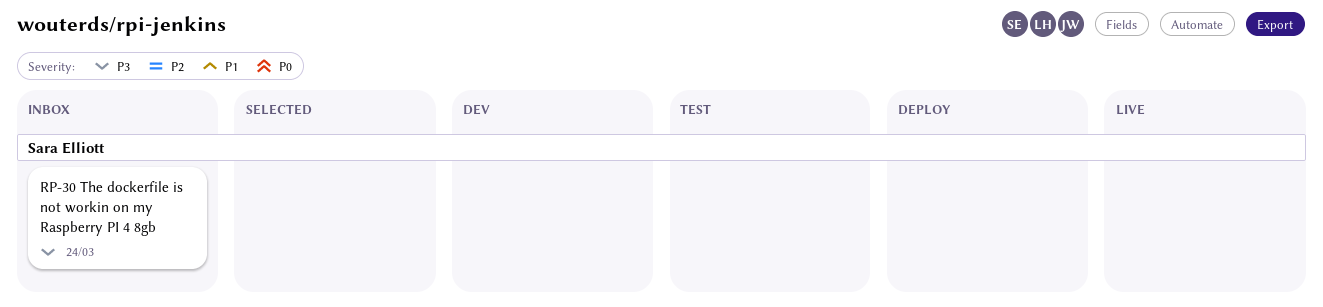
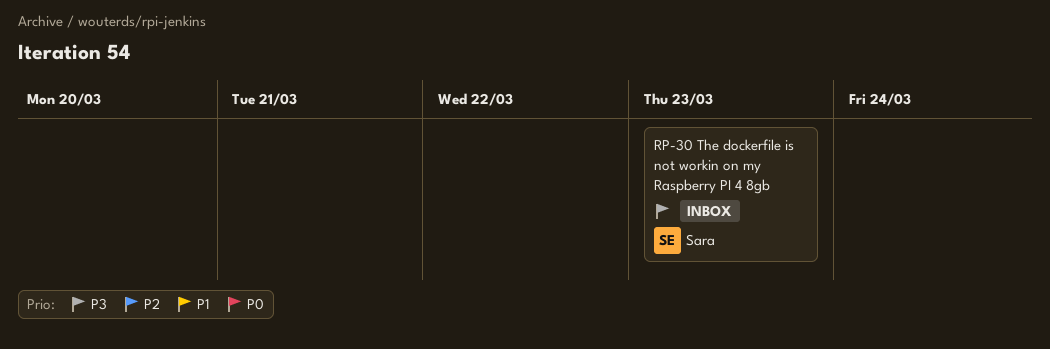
RP-30, due: Mar 24 -> Mar 23

